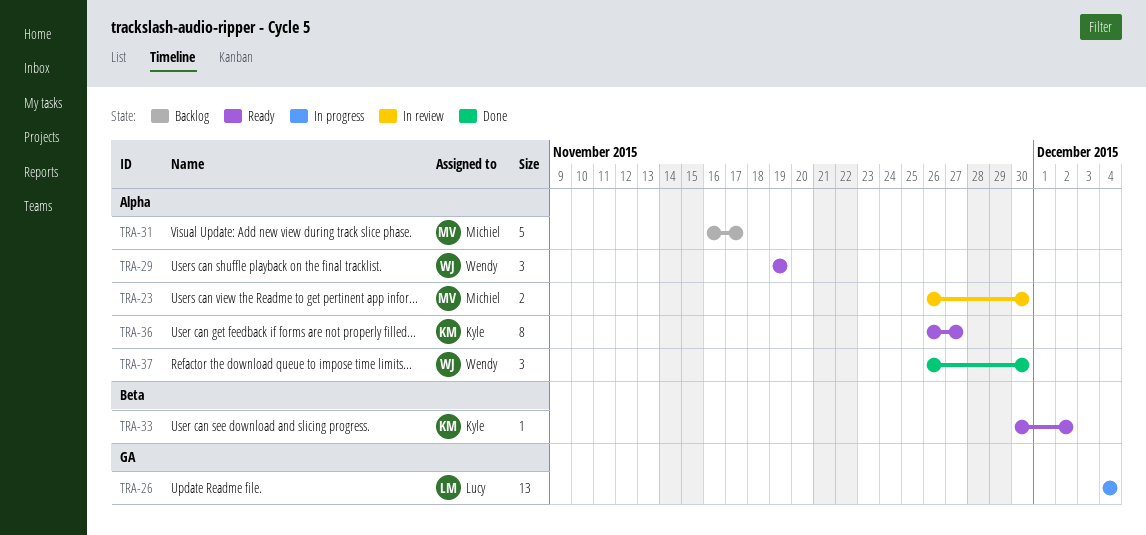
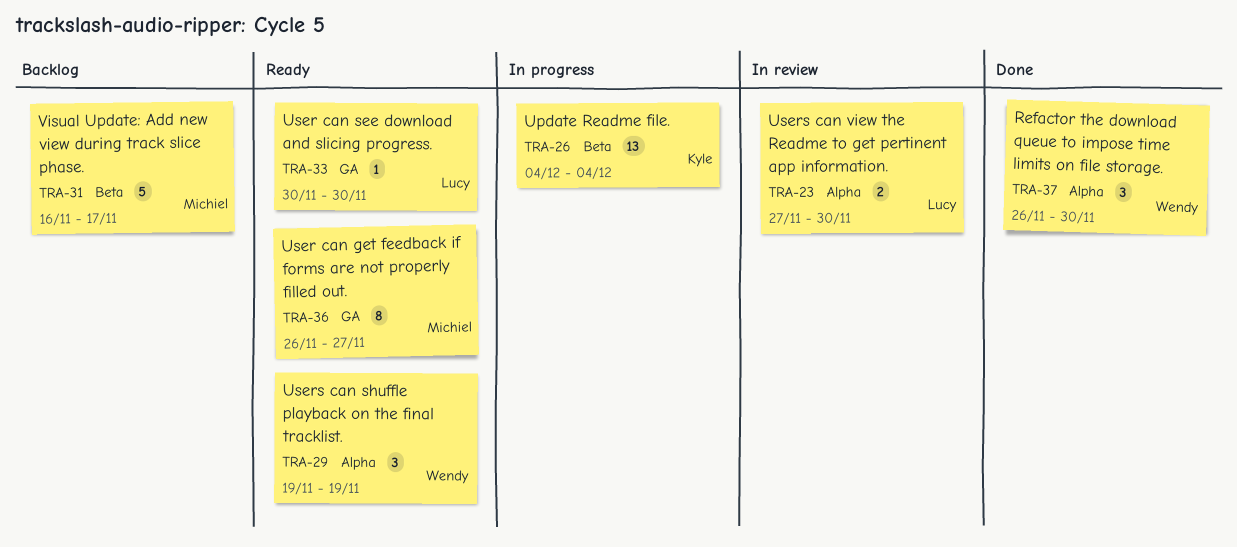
TRA-23, owner: Michiel -> Lucy
TRA-23, start: Nov 26 -> Nov 27
TRA-26, owner: Lucy -> Kyle
TRA-26, label: GA -> Beta
TRA-31, label: Alpha -> Beta
TRA-33, owner: Kyle -> Lucy
TRA-33, label: Beta -> GA
TRA-33, due: Dec 2 -> Nov 30
TRA-36, owner: Kyle -> Michiel
TRA-36, label: Alpha -> GA

